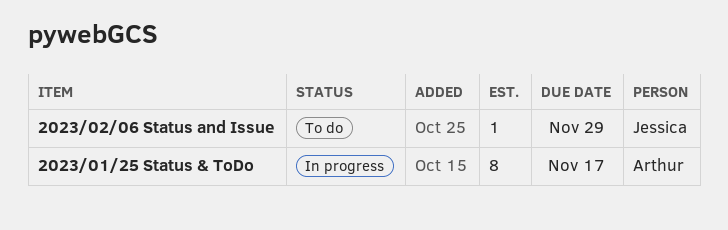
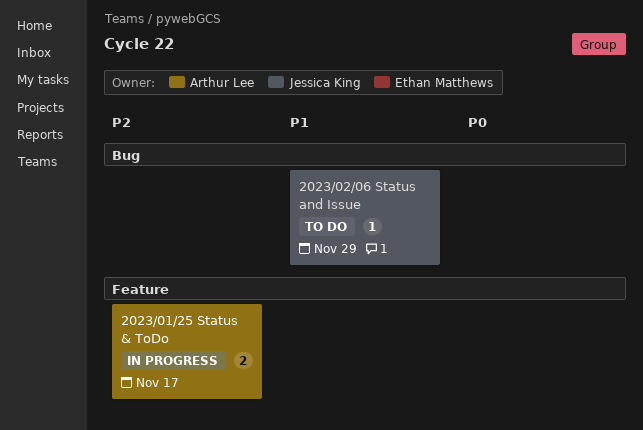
2023/01/25 Status & ToDo, estimate: 8 -> 2

